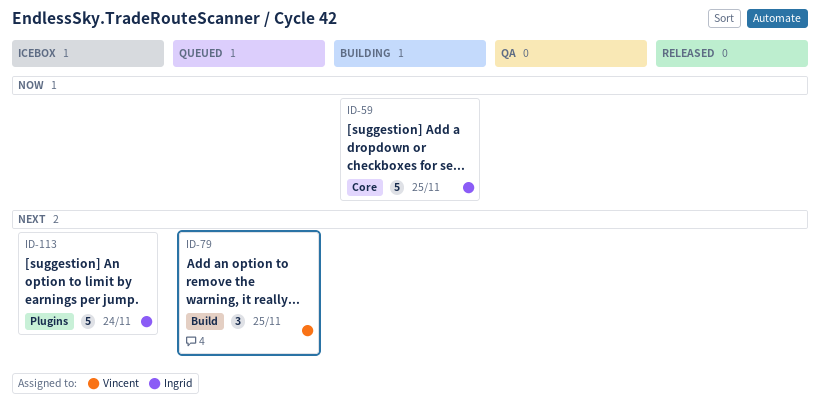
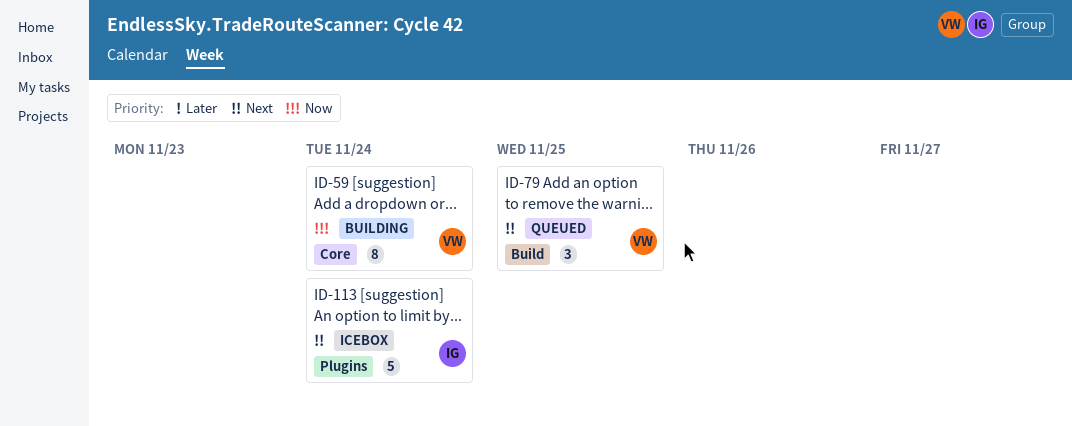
ID-59, owner: Ingrid -> Vincent
ID-59, estimate: 5 -> 8
ID-59, due: Nov 25 -> Nov 24

